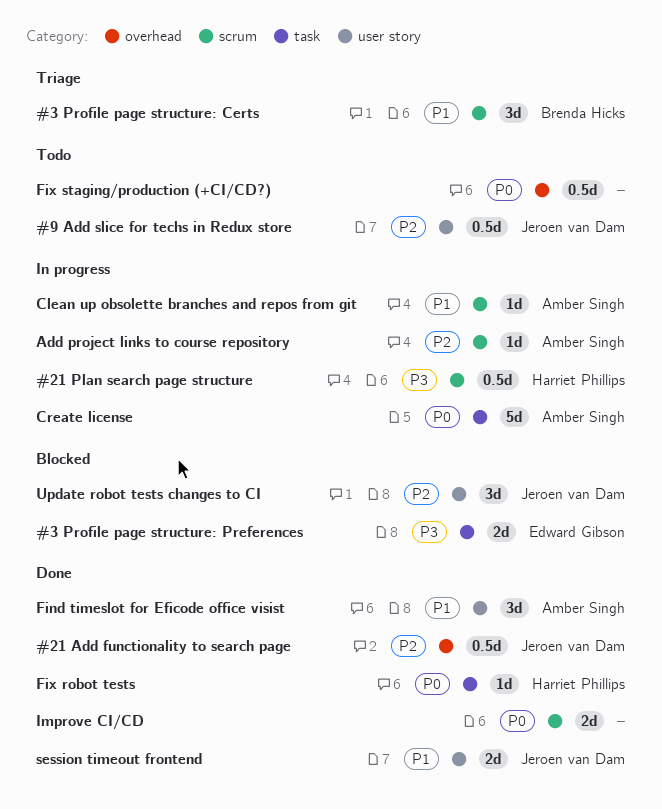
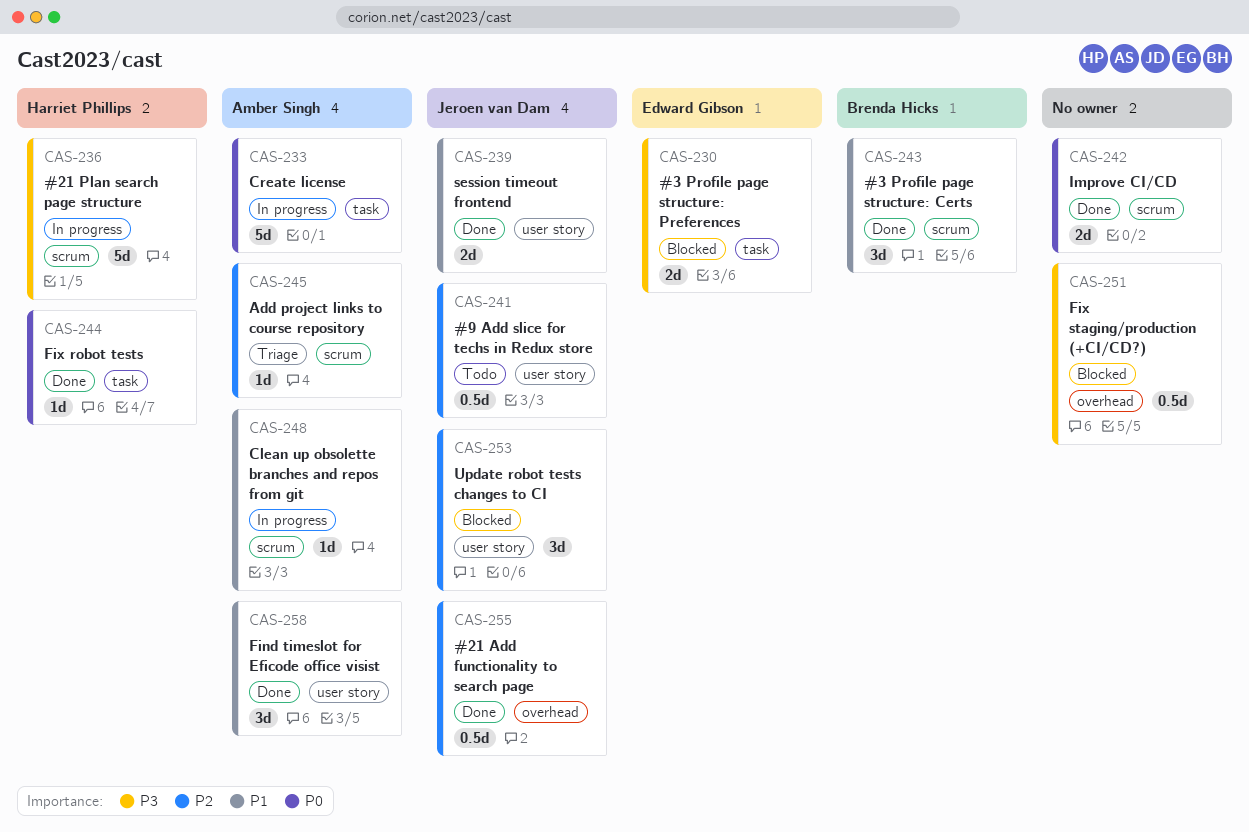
#21 Plan search page structure, estimate: 0.5d -> 5d
#3 Profile page structure: Certs, status: Triage -> Done
Add project links to course repository, status: In progress -> Triage
Fix staging/production (+CI/CD?), status: Todo -> Blocked
Fix staging/production (+CI/CD?), priority: P0 -> P3

